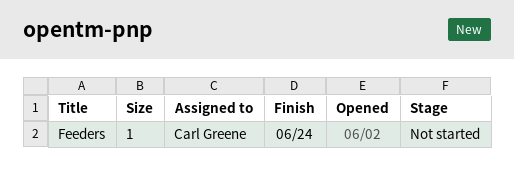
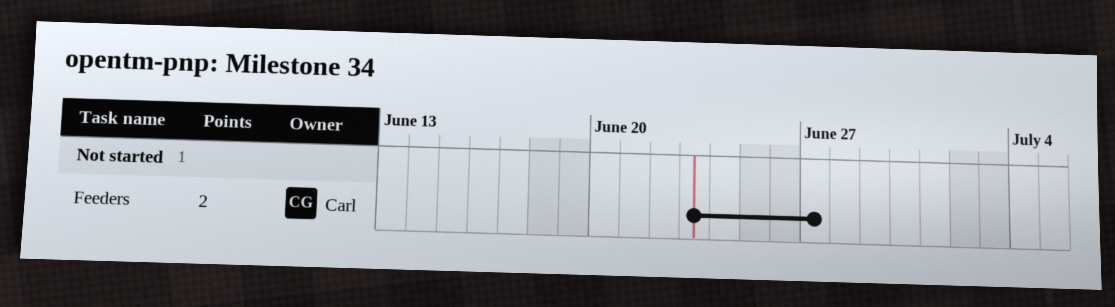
Feeders, estimate: 1 -> 2
Feeders, due: Jun 24 -> Jun 27

